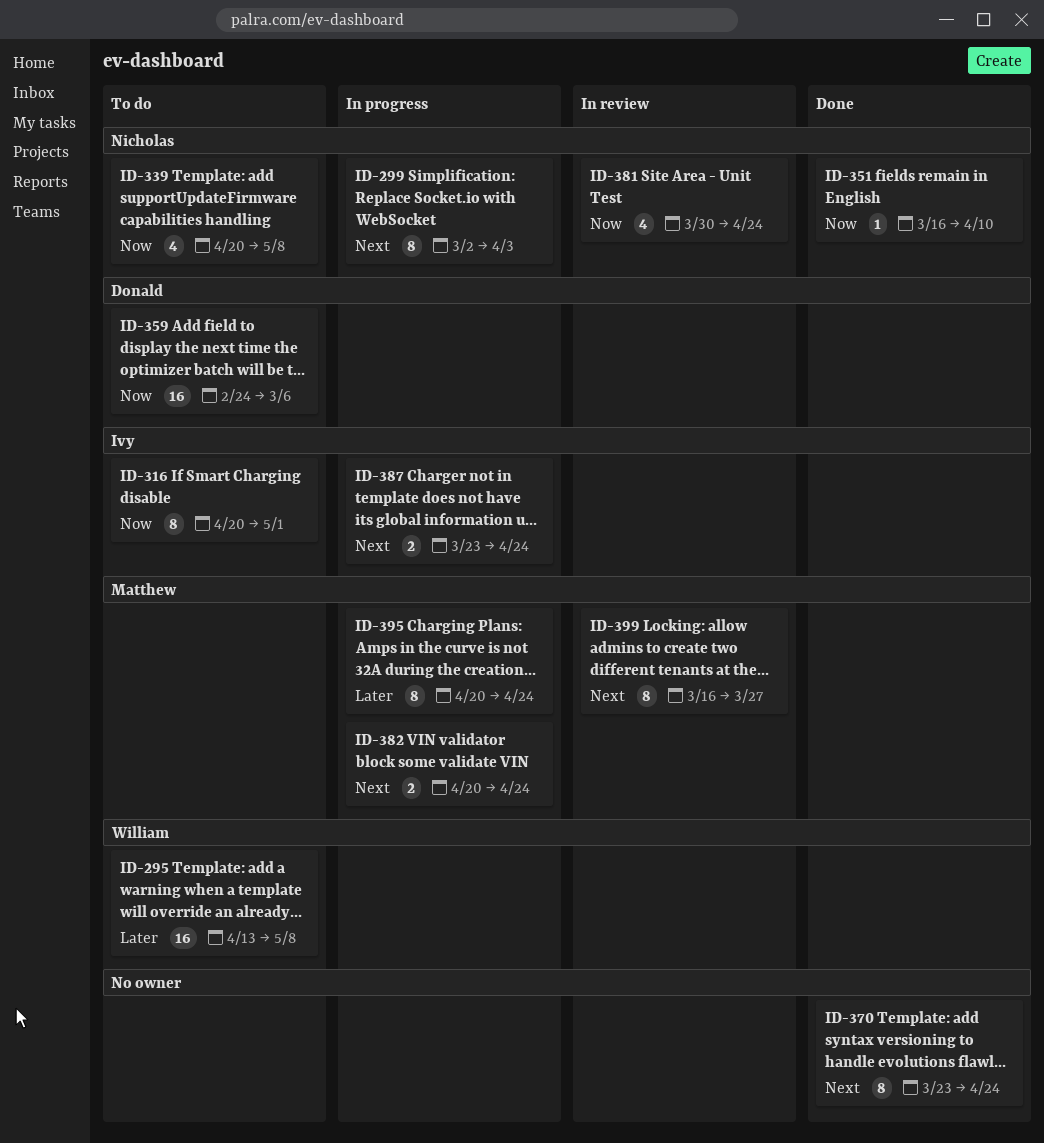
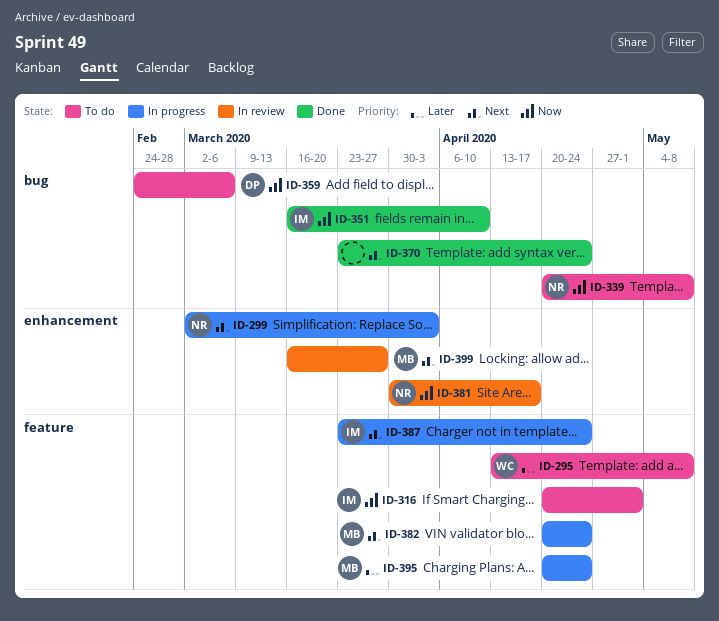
ID-351, owner: Nicholas -> Ivy
ID-381, due: Apr 24 -> Apr 17

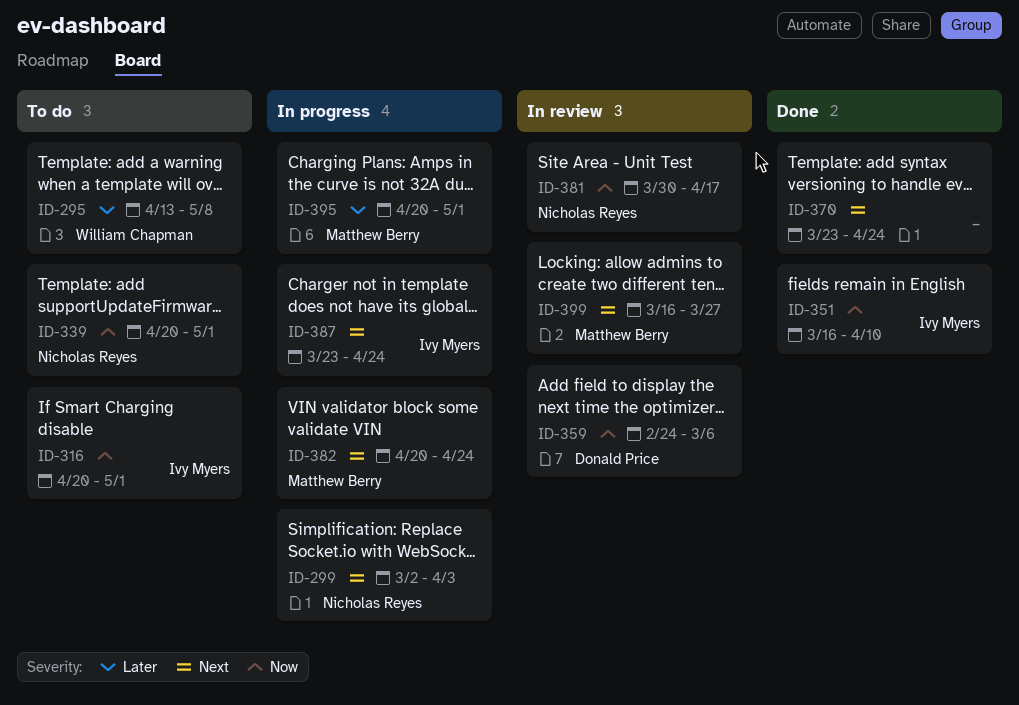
ID-339, due: May 8 -> May 1
ID-359, status: To do -> In review
ID-395, due: Apr 24 -> May 1

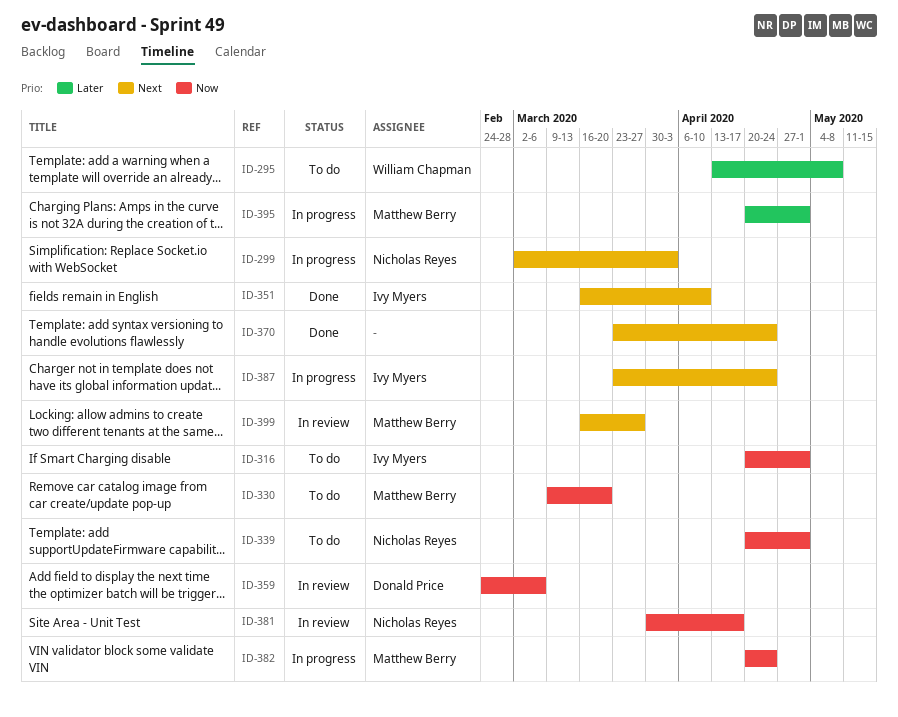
ID-330: none -> present
ID-351, priority: Now -> Next
ID-382, priority: Next -> Now

